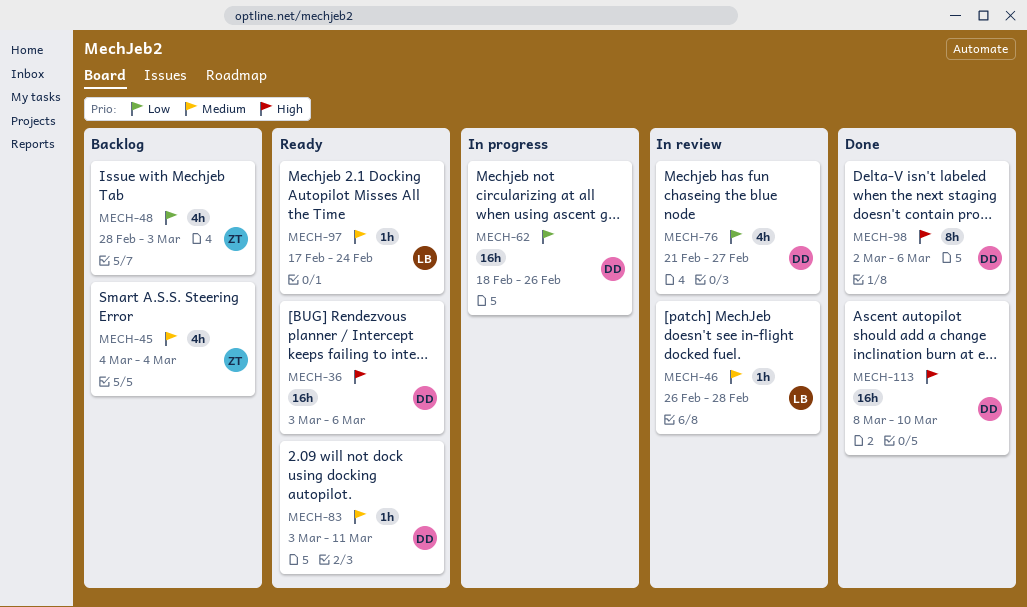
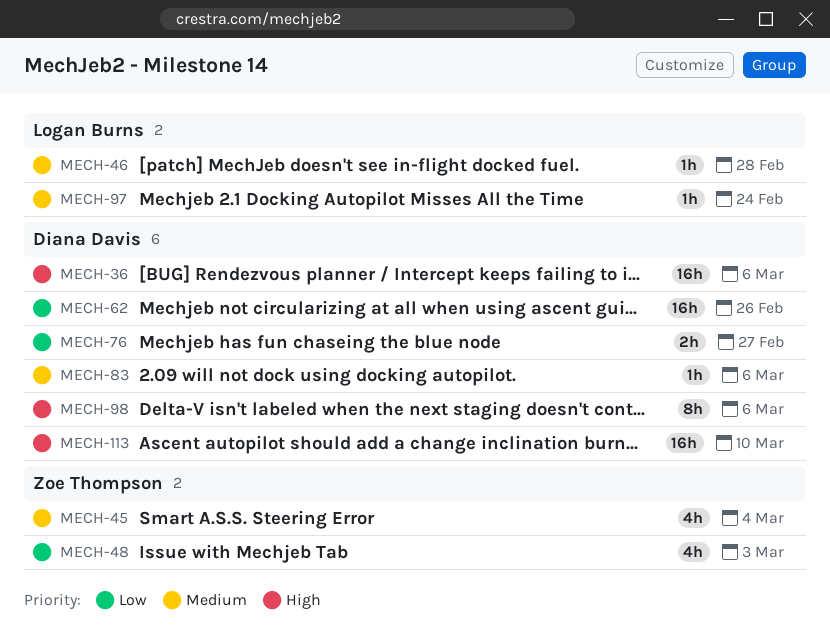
MECH-76, estimate: 4h -> 2h
MECH-83, due: Mar 11 -> Mar 6

